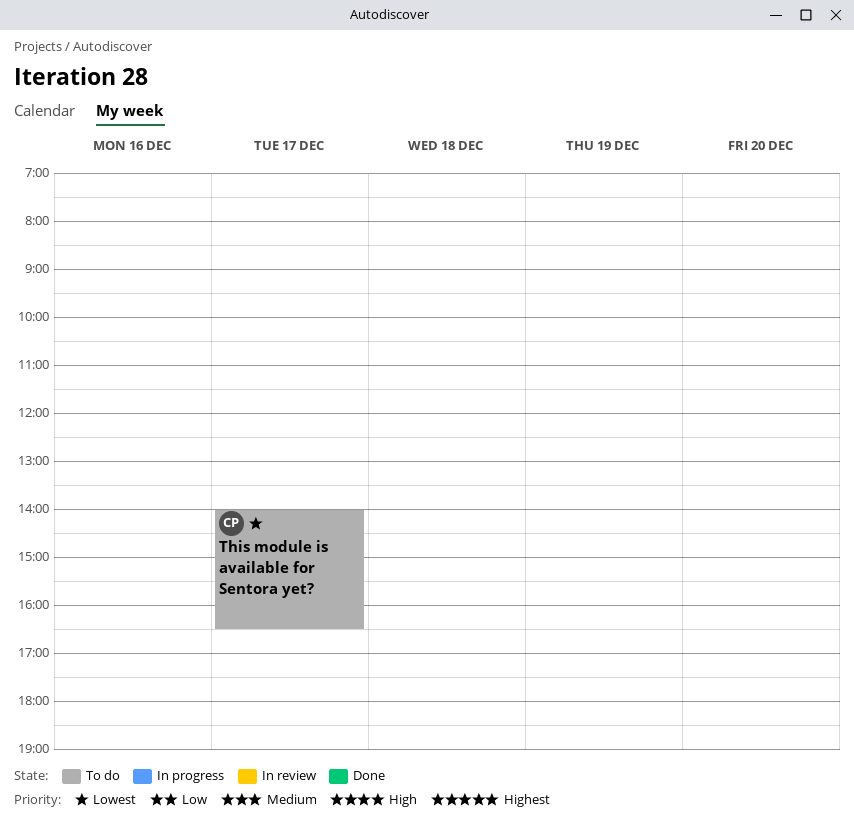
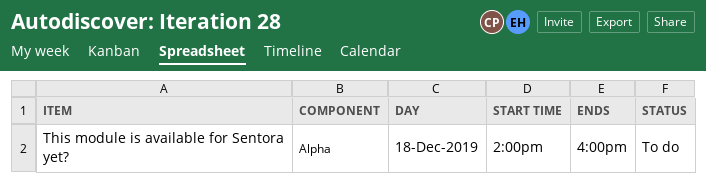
This module is available for Sentora yet?, day: Dec 17 -> Dec 18
This module is available for Sentora yet?, ends: 16:30 -> 16:00

